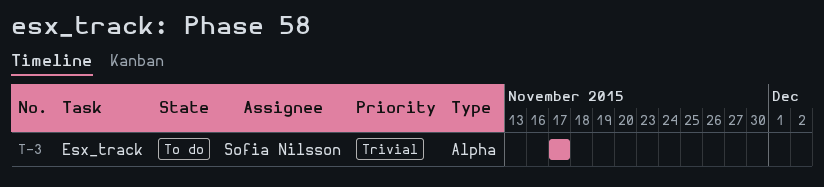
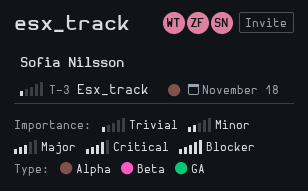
T-3, due: Nov 17 -> Nov 18

